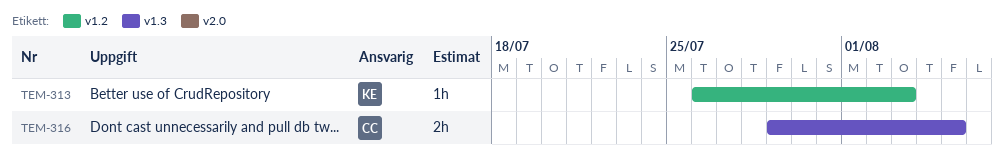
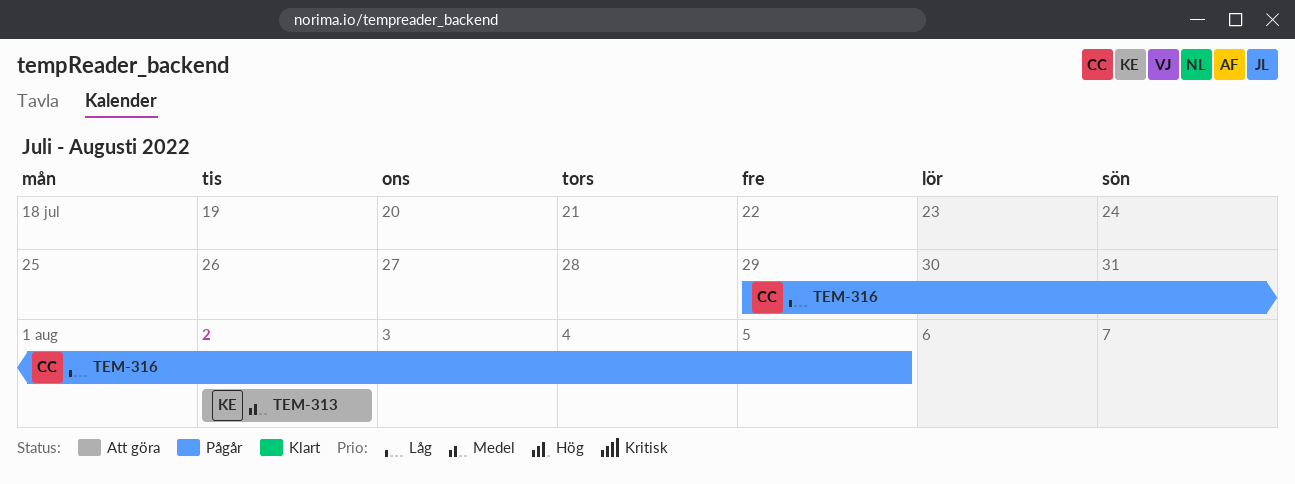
TEM-313, start: Jul 26 -> Aug 2
TEM-313, due: Aug 3 -> Aug 2

